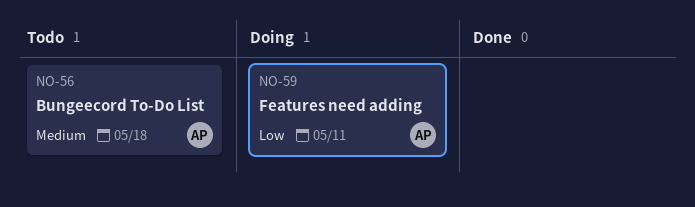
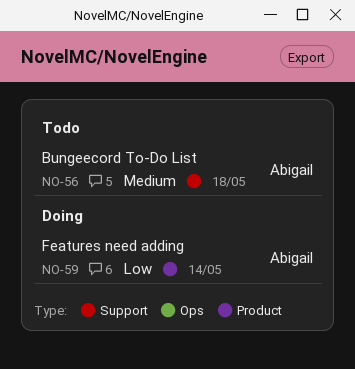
NO-59, due: May 11 -> May 14

